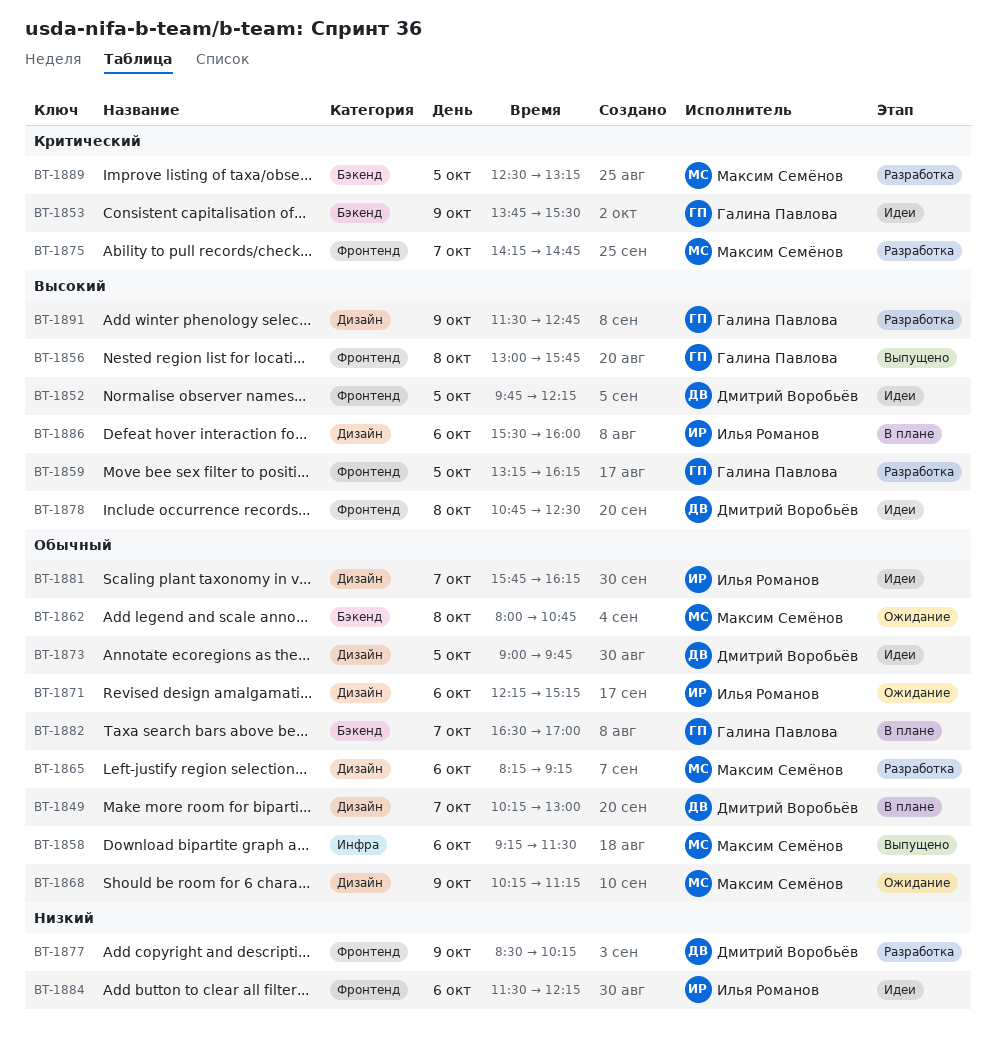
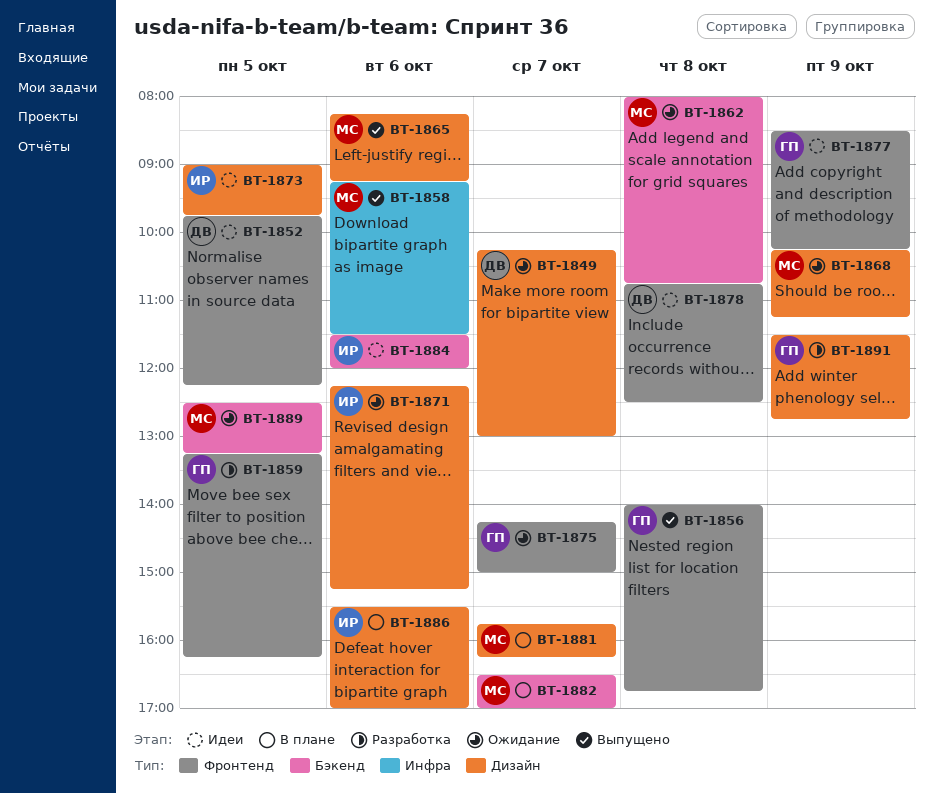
BT-1849, status: В плане -> Ожидание
BT-1853: present -> none
BT-1856, begins: 13:00 -> 14:00
BT-1856, ends: 15:45 -> 16:45
BT-1865, status: Разработка -> Выпущено
BT-1873, owner: Дмитрий Воробьёв -> Илья Романов
BT-1875, status: Разработка -> Ожидание
BT-1875, owner: Максим Семёнов -> Галина Павлова
BT-1875, ends: 14:45 -> 15:00
BT-1877, status: Разработка -> Идеи
BT-1877, owner: Дмитрий Воробьёв -> Галина Павлова
BT-1881, status: Идеи -> В плане
BT-1881, owner: Илья Романов -> Максим Семёнов
BT-1882, owner: Галина Павлова -> Максим Семёнов
BT-1884, label: Фронтенд -> Бэкенд
BT-1884, ends: 12:15 -> 12:00
BT-1886, ends: 16:00 -> 17:00
BT-1889, status: Разработка -> Ожидание

